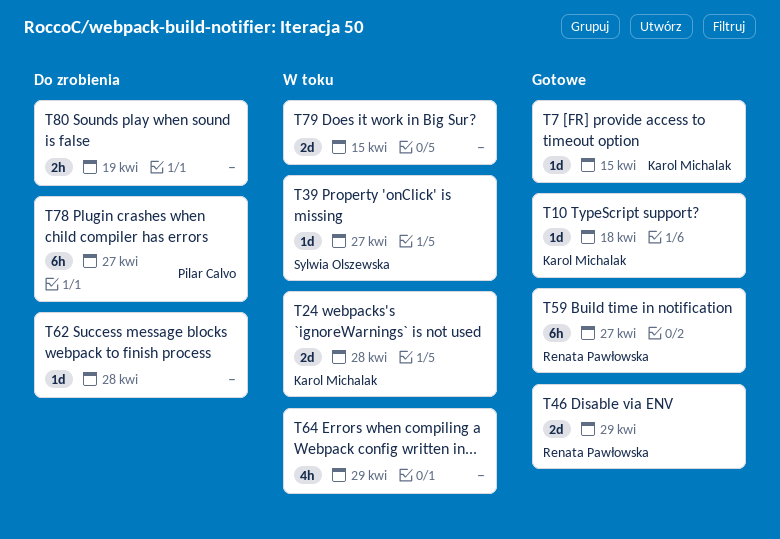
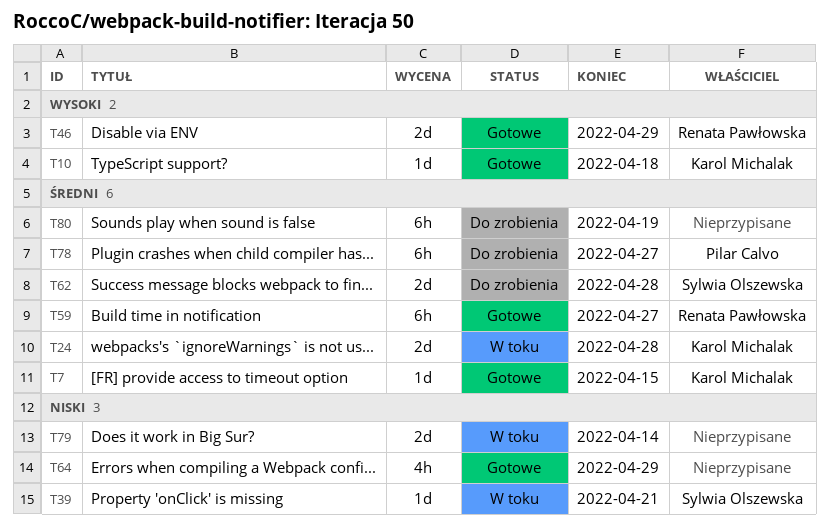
T39, due: Apr 27 -> Apr 21
T62, owner: none -> Sylwia Olszewska
T62, estimate: 1d -> 2d
T64, status: W toku -> Gotowe
T79, due: Apr 15 -> Apr 14
T80, estimate: 2h -> 6h

